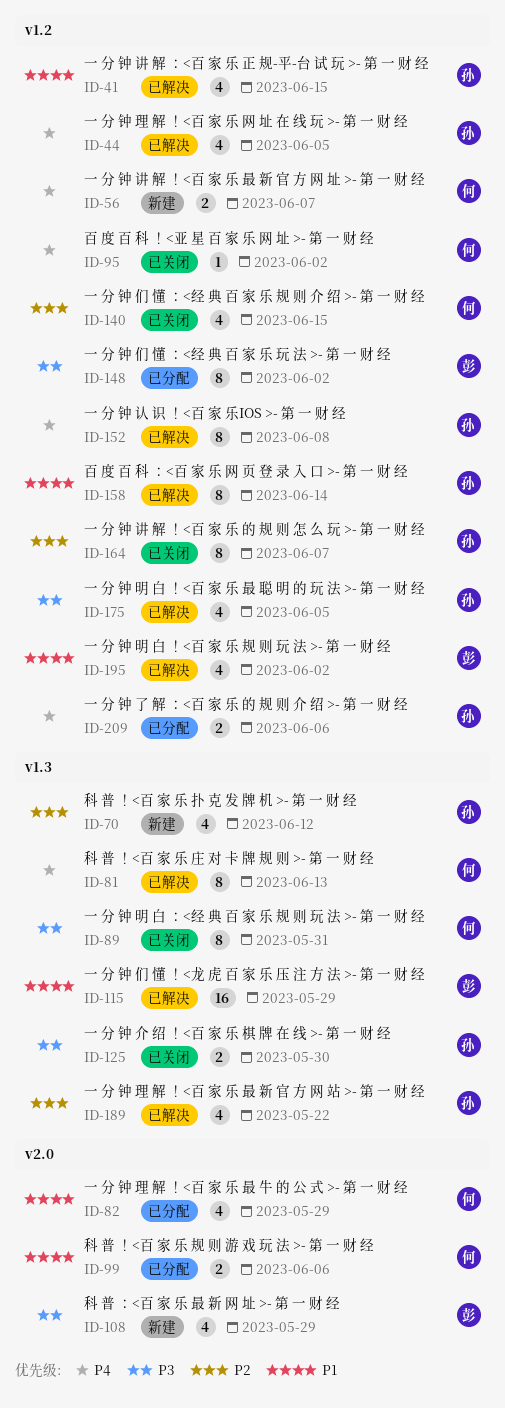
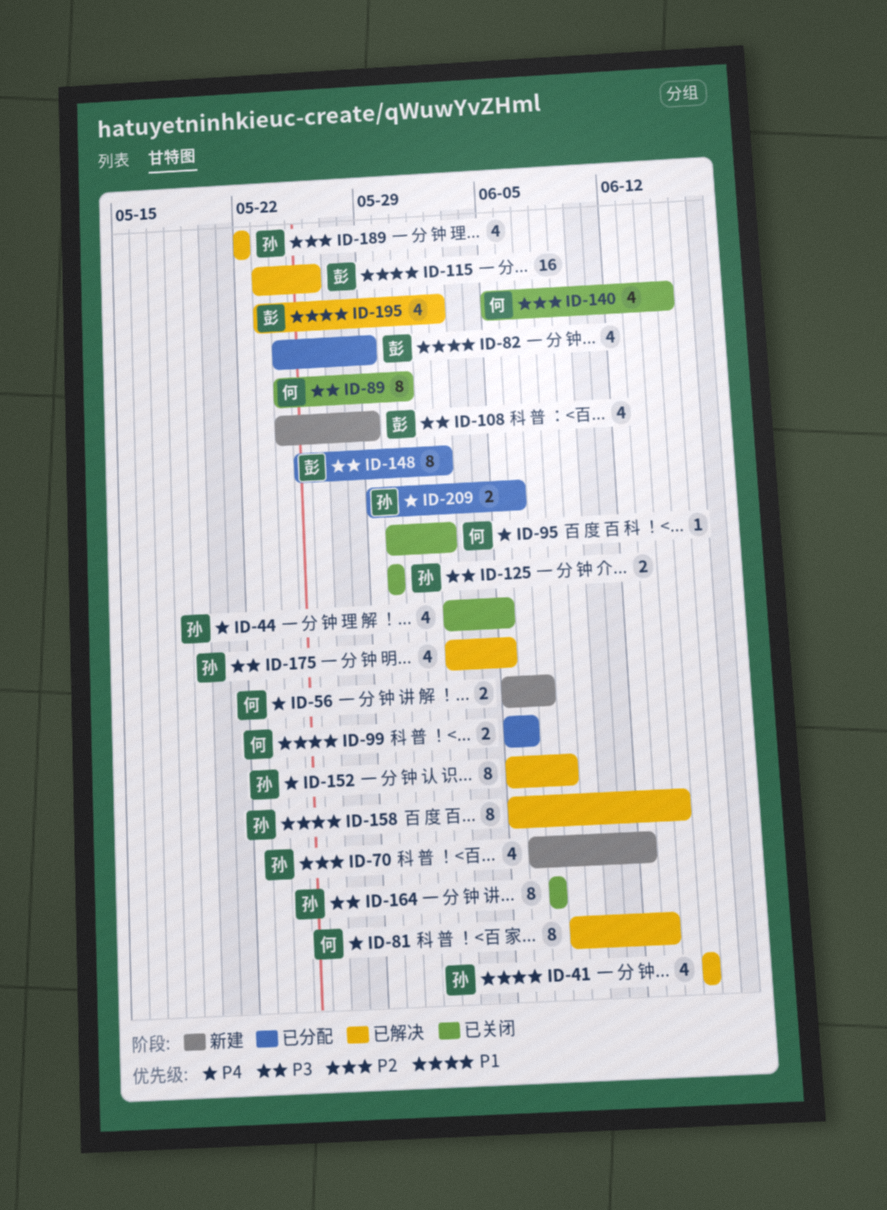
ID-44, status: 已解决 -> 已关闭
ID-82, owner: 何 -> 彭
ID-115, due: May 29 -> May 26
ID-164, priority: P2 -> P3

